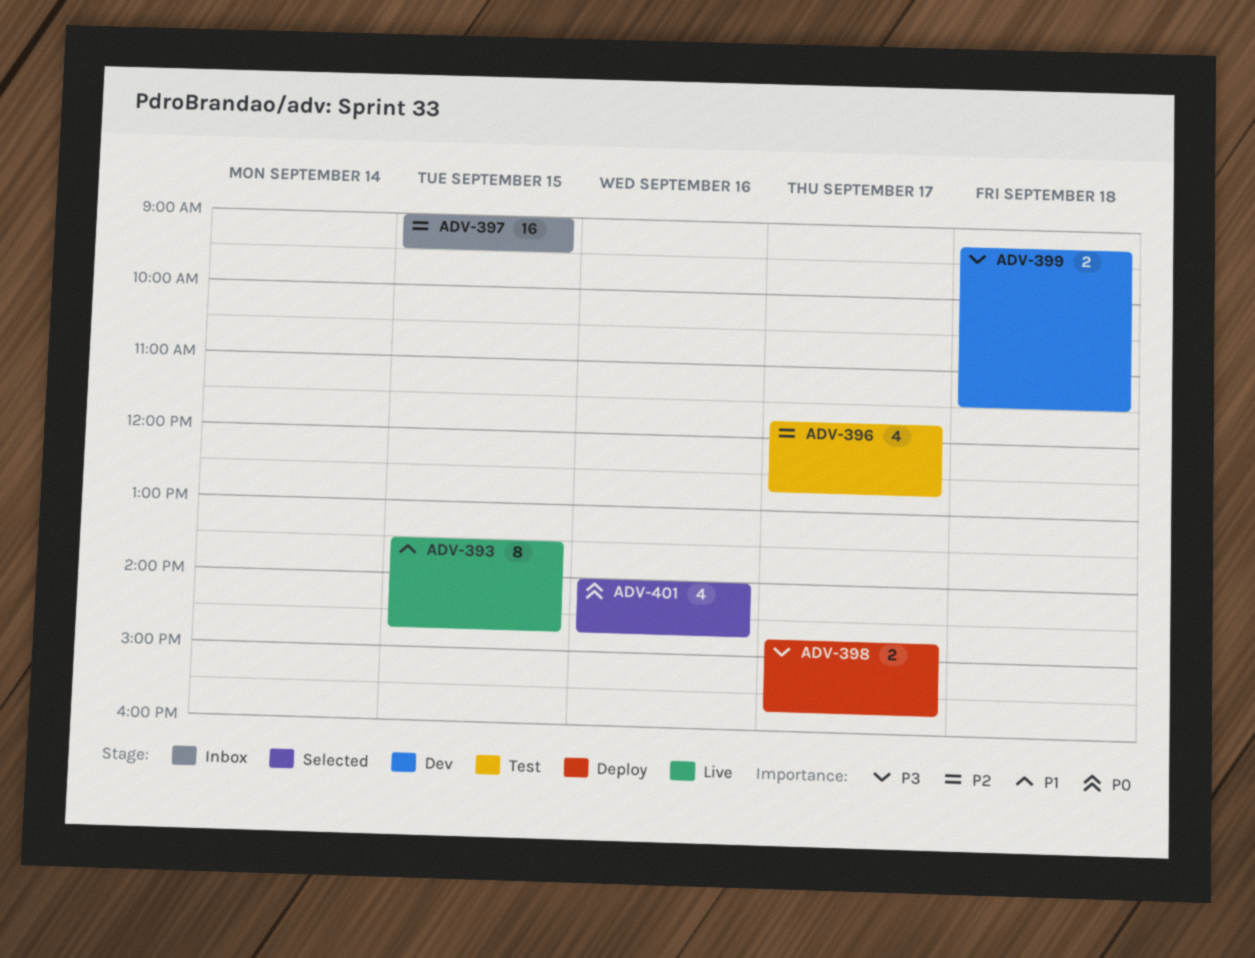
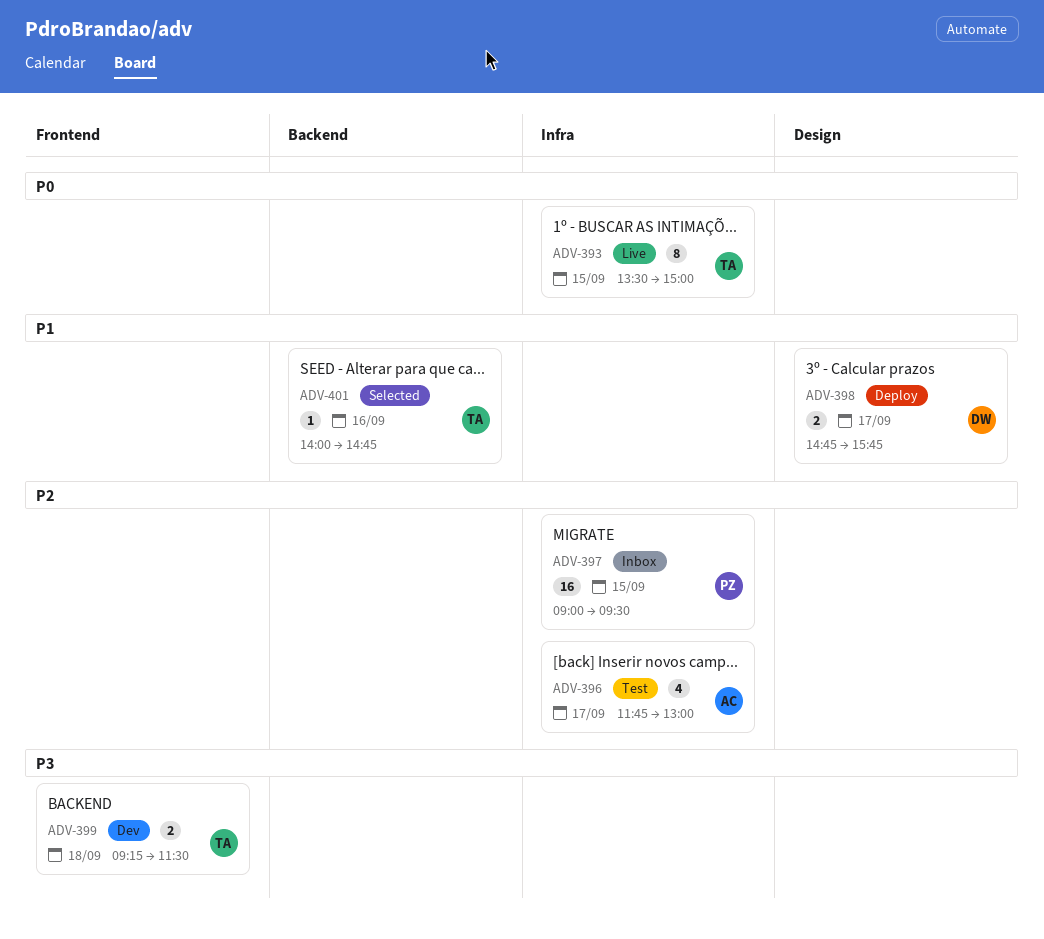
ADV-393, priority: P1 -> P0
ADV-393, ends: 14:45 -> 15:00
ADV-396, ends: 12:45 -> 13:00
ADV-398, priority: P3 -> P1
ADV-401, priority: P0 -> P1
ADV-401, estimate: 4 -> 1

